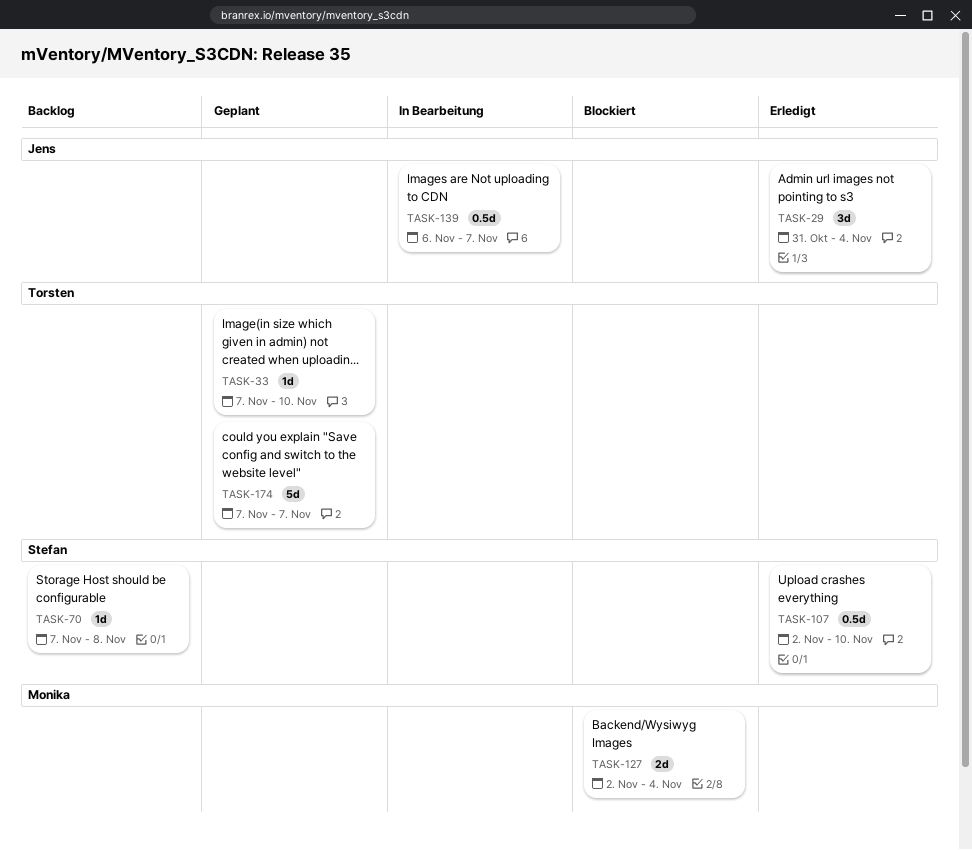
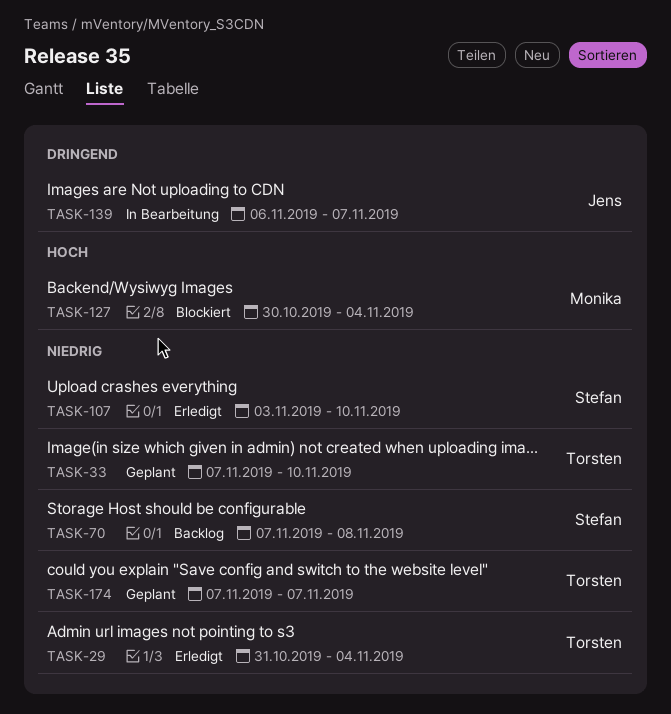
TASK-29, owner: Jens -> Torsten
TASK-107, start: Nov 2 -> Nov 3
TASK-127, start: Nov 2 -> Oct 30

